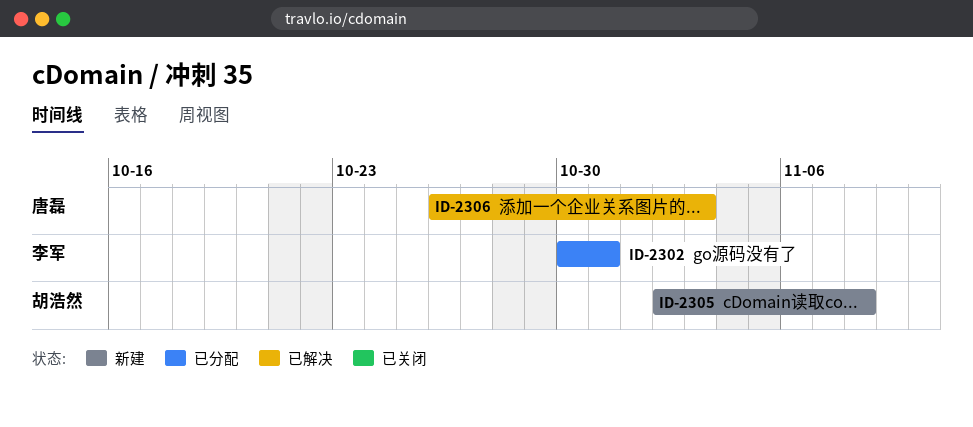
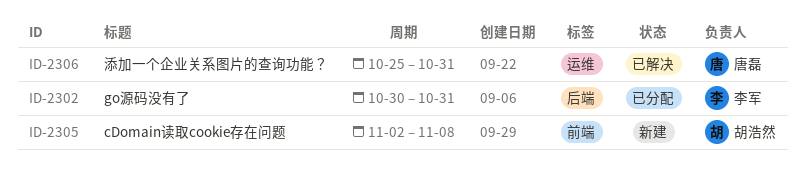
ID-2306, start: Oct 26 -> Oct 25
ID-2306, due: Nov 3 -> Oct 31

